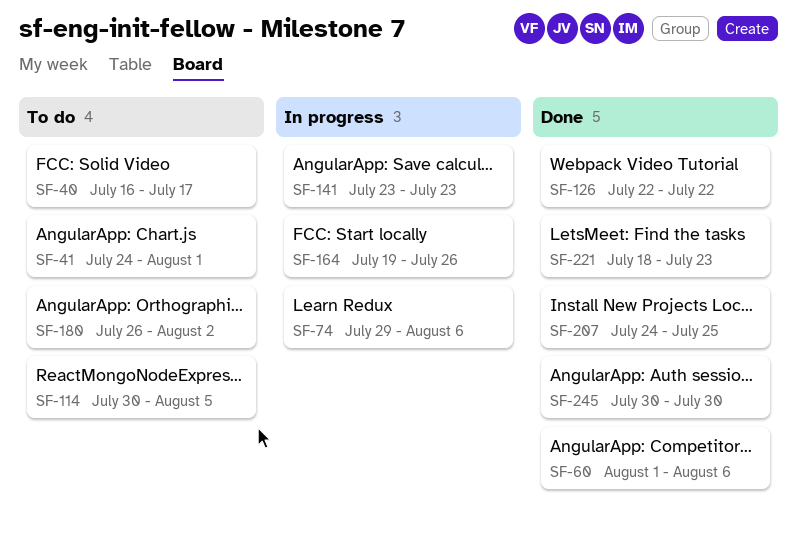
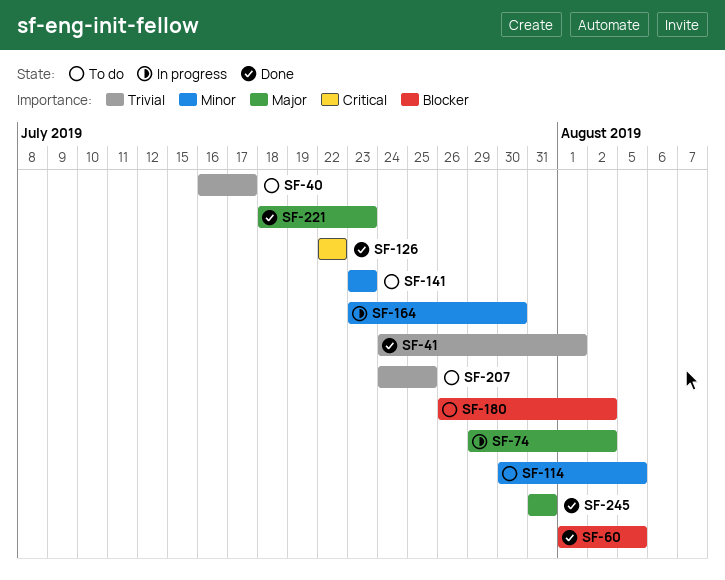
SF-41, status: To do -> Done
SF-60, due: Aug 6 -> Aug 5
SF-74, due: Aug 6 -> Aug 2
SF-141, status: In progress -> To do
SF-164, start: Jul 19 -> Jul 23
SF-164, due: Jul 26 -> Jul 30
SF-207, status: Done -> To do
SF-245, start: Jul 30 -> Jul 31
SF-245, due: Jul 30 -> Jul 31

